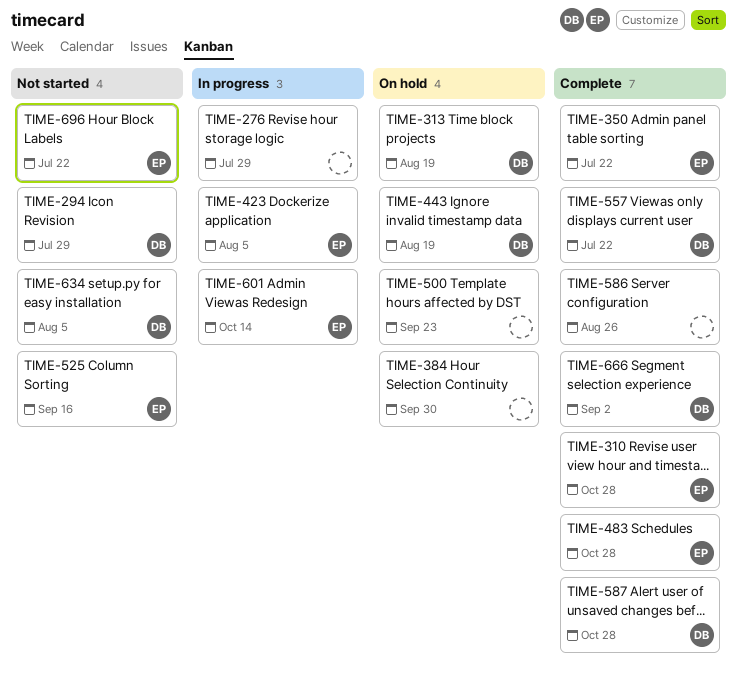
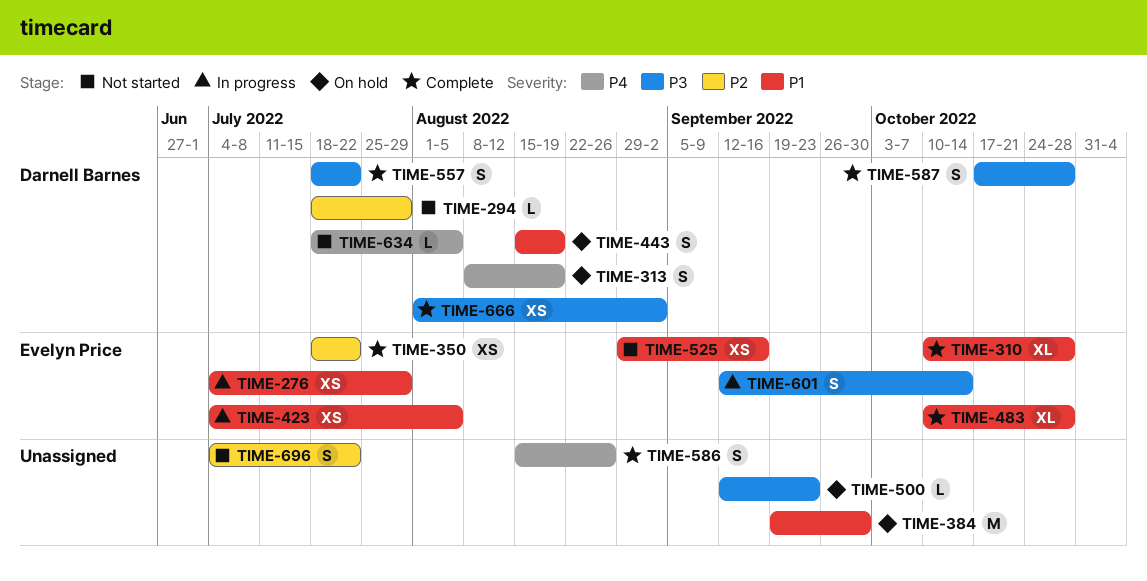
TIME-276, owner: none -> Evelyn Price
TIME-696, owner: Evelyn Price -> none

